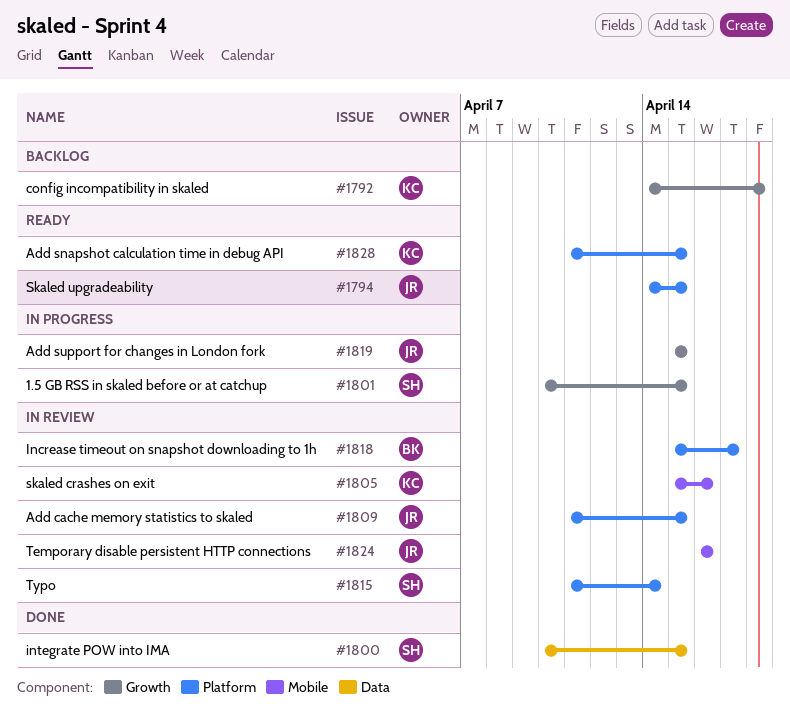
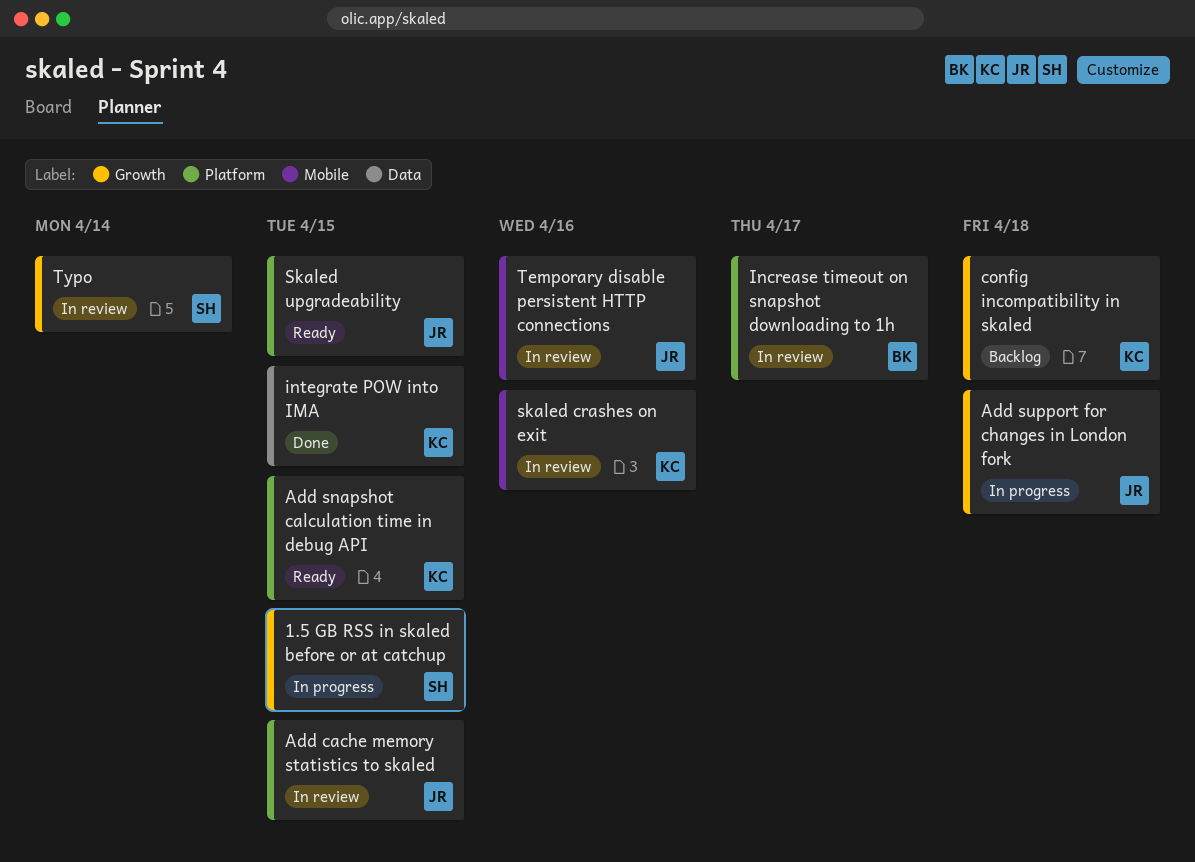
Add support for changes in London fork, due: Apr 15 -> Apr 18
integrate POW into IMA, owner: SH -> KC
Typo, label: Platform -> Growth

